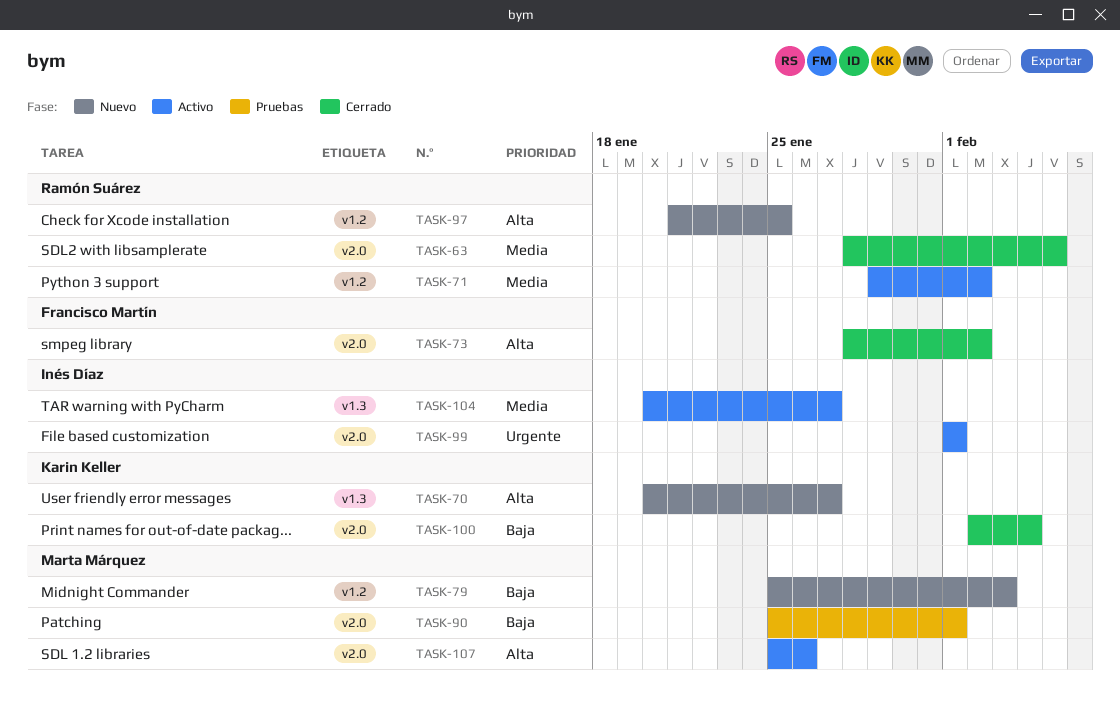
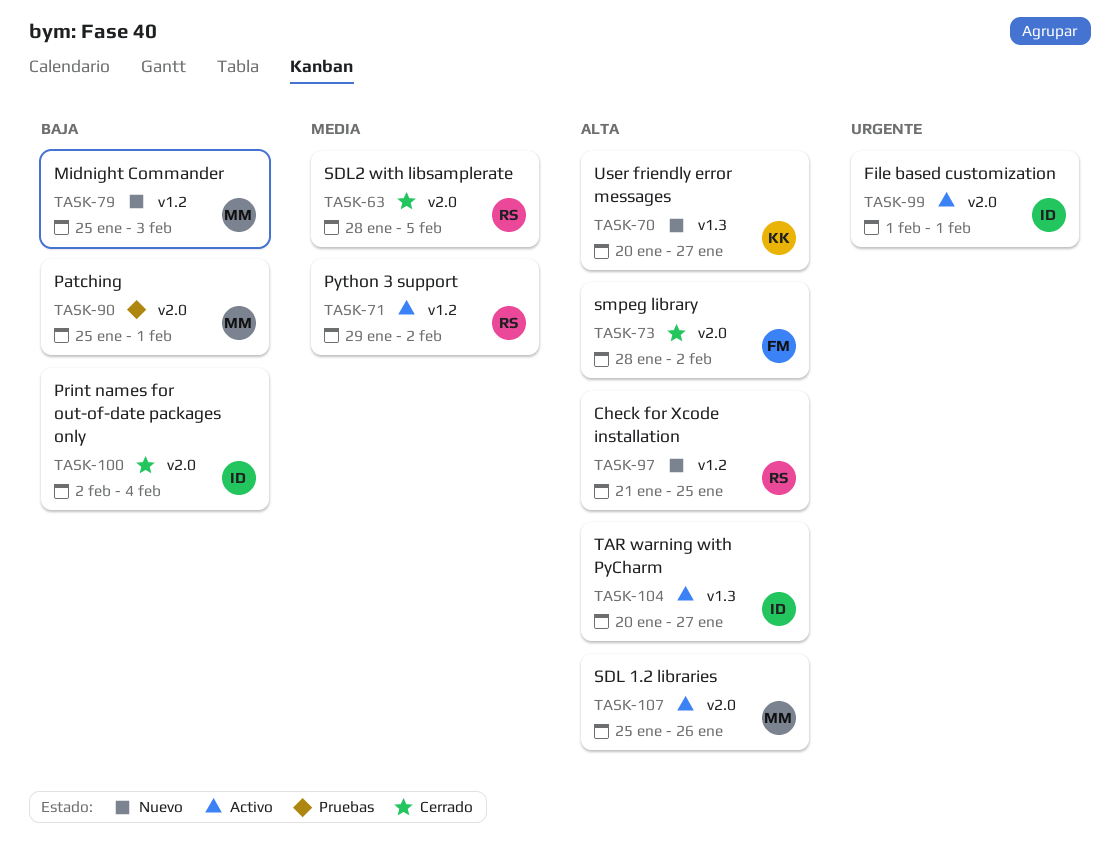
TASK-100, owner: Karin Keller -> Inés Díaz
TASK-104, priority: Media -> Alta

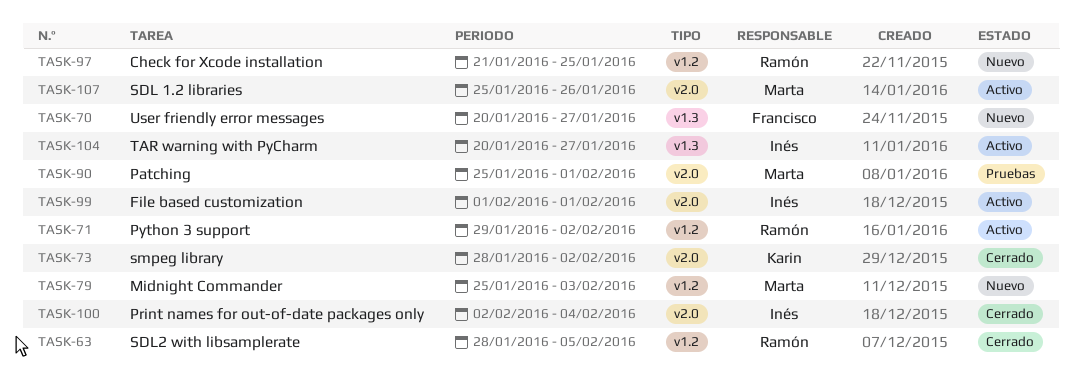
TASK-63, label: v2.0 -> v1.2
TASK-70, owner: Karin -> Francisco
TASK-73, owner: Francisco -> Karin

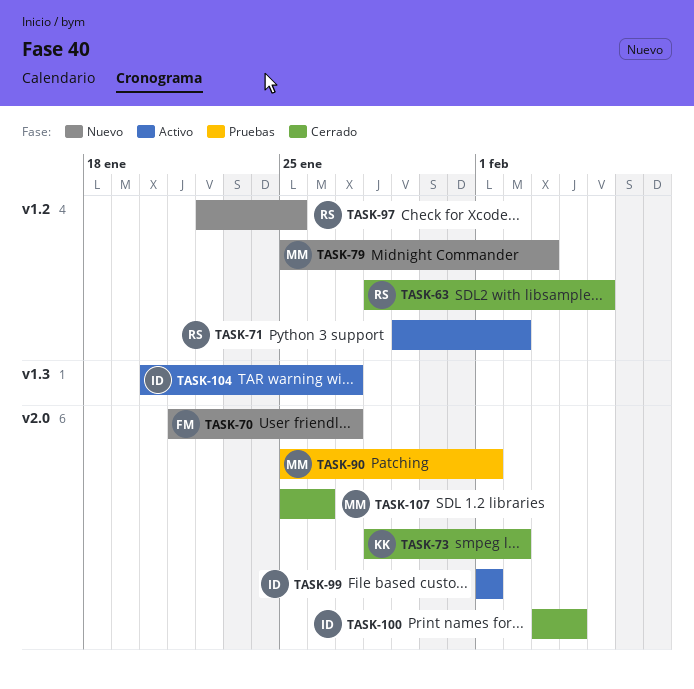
TASK-70, label: v1.3 -> v2.0
TASK-70, start: Jan 20 -> Jan 21
TASK-97, start: Jan 21 -> Jan 22
TASK-100, start: Feb 2 -> Feb 3
TASK-107, status: Activo -> Cerrado

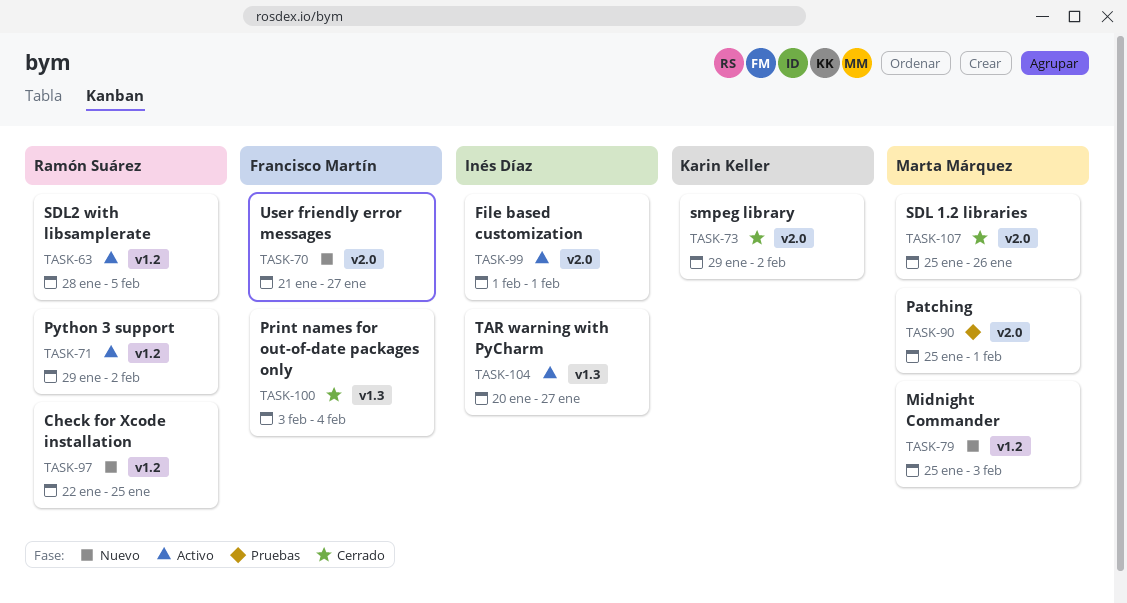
TASK-63, status: Cerrado -> Activo
TASK-73, start: Jan 28 -> Jan 29
TASK-100, owner: Inés Díaz -> Francisco Martín
TASK-100, label: v2.0 -> v1.3

